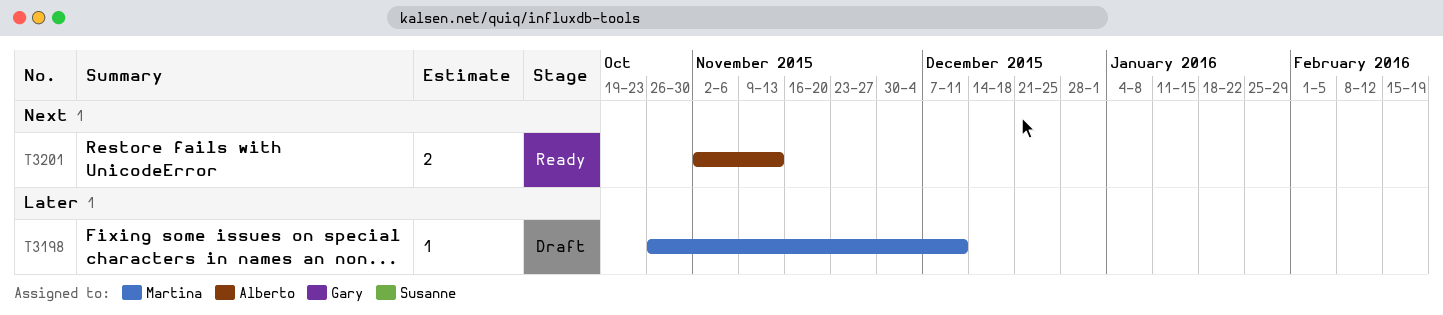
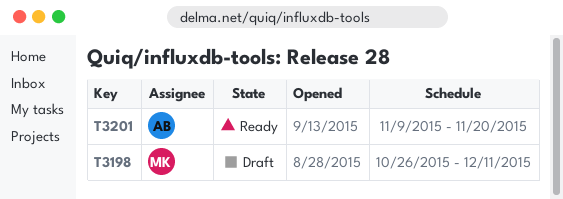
T3201, start: Nov 2 -> Nov 9
T3201, due: Nov 13 -> Nov 20

